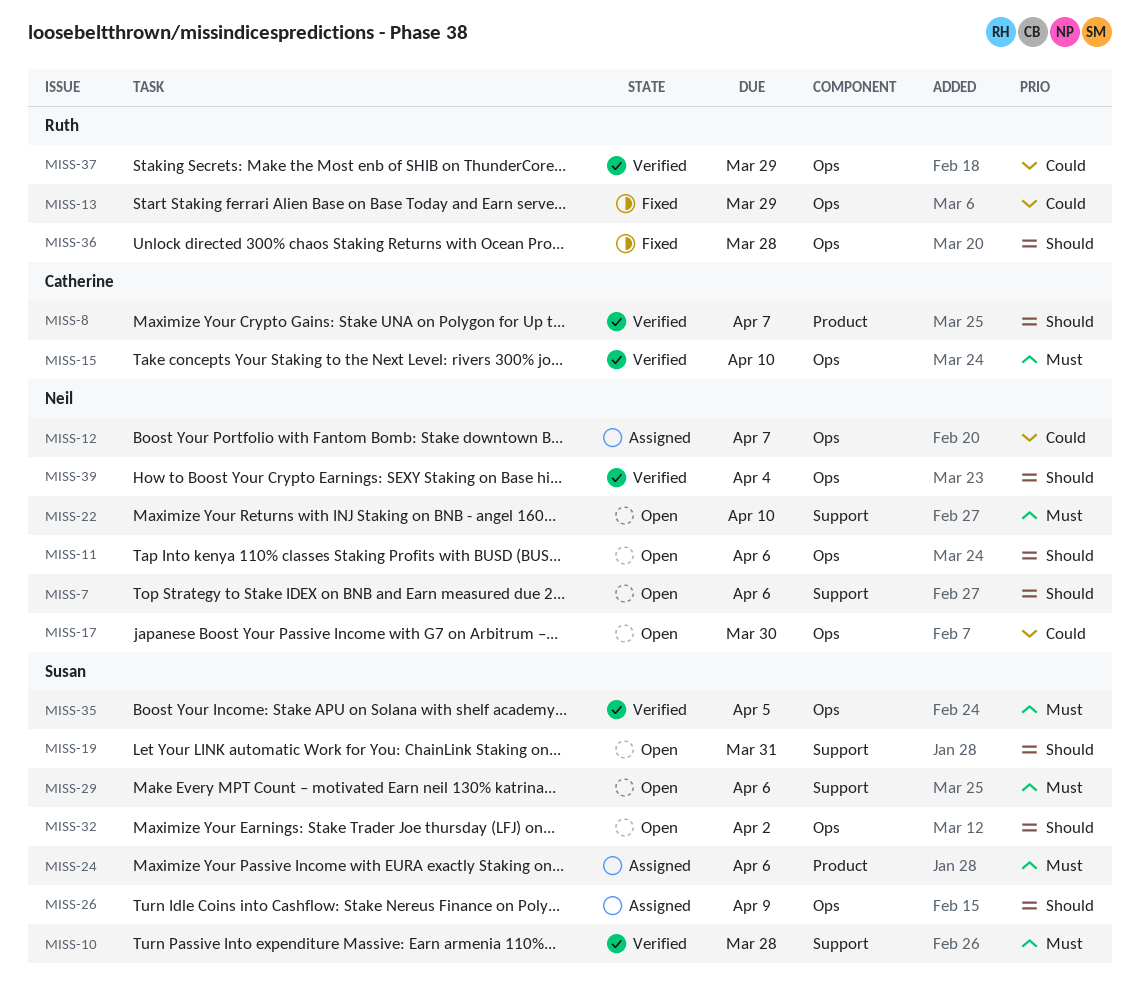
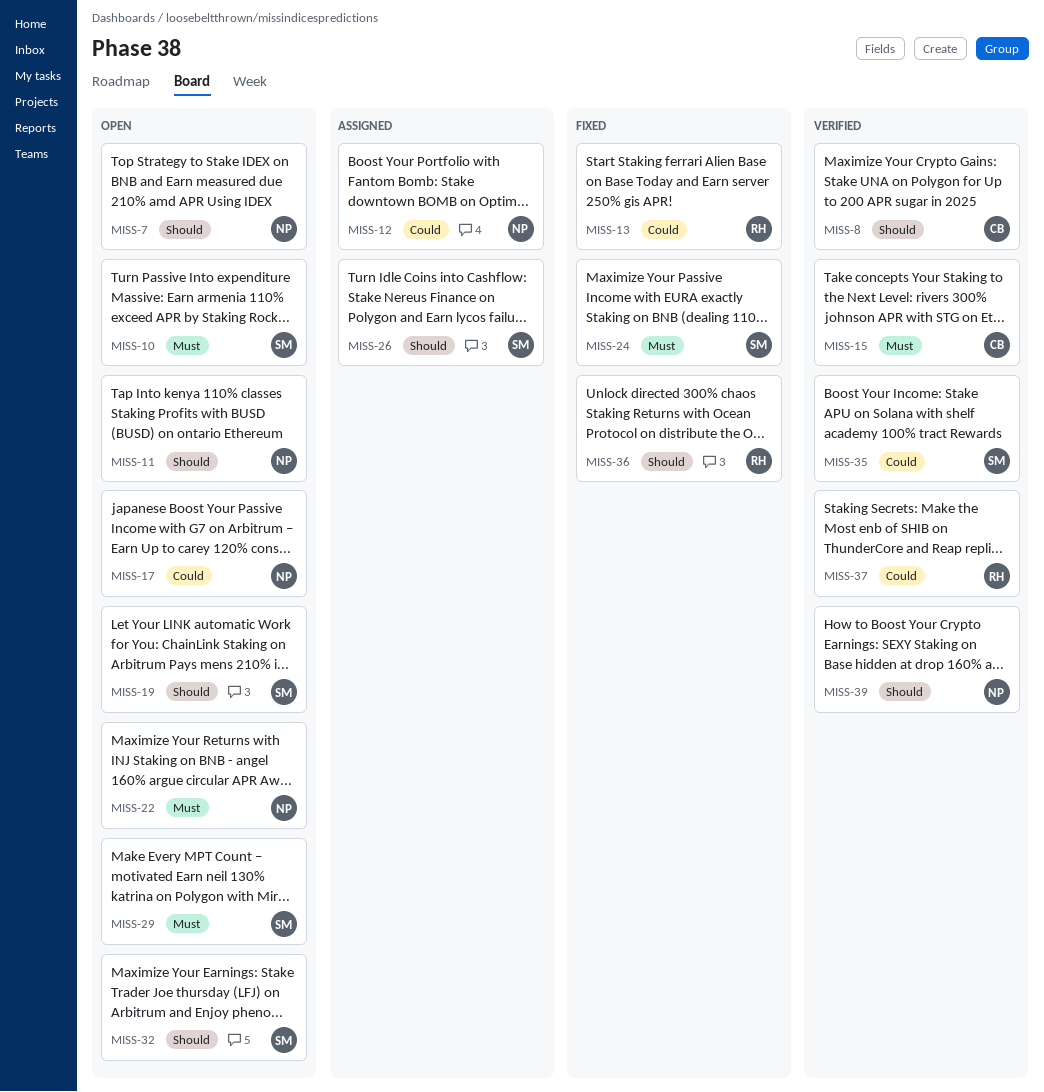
MISS-10, status: Verified -> Open
MISS-24, status: Assigned -> Fixed
MISS-35, priority: Must -> Could

